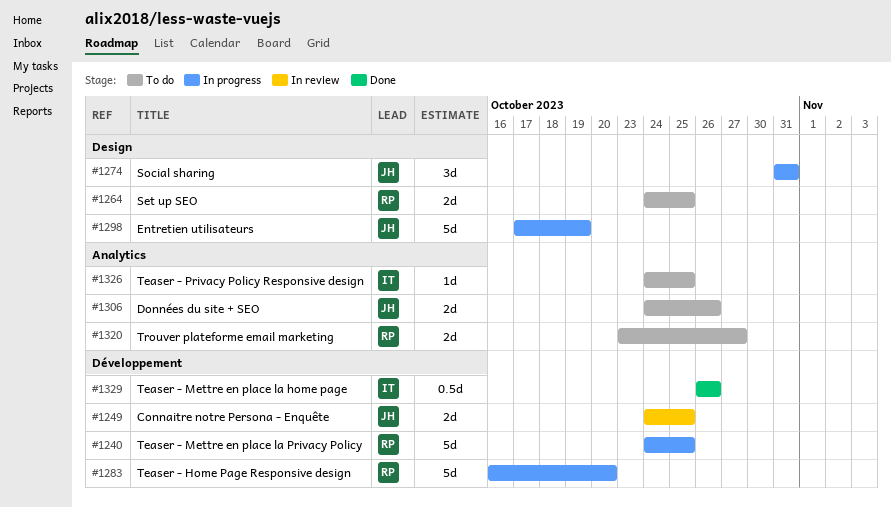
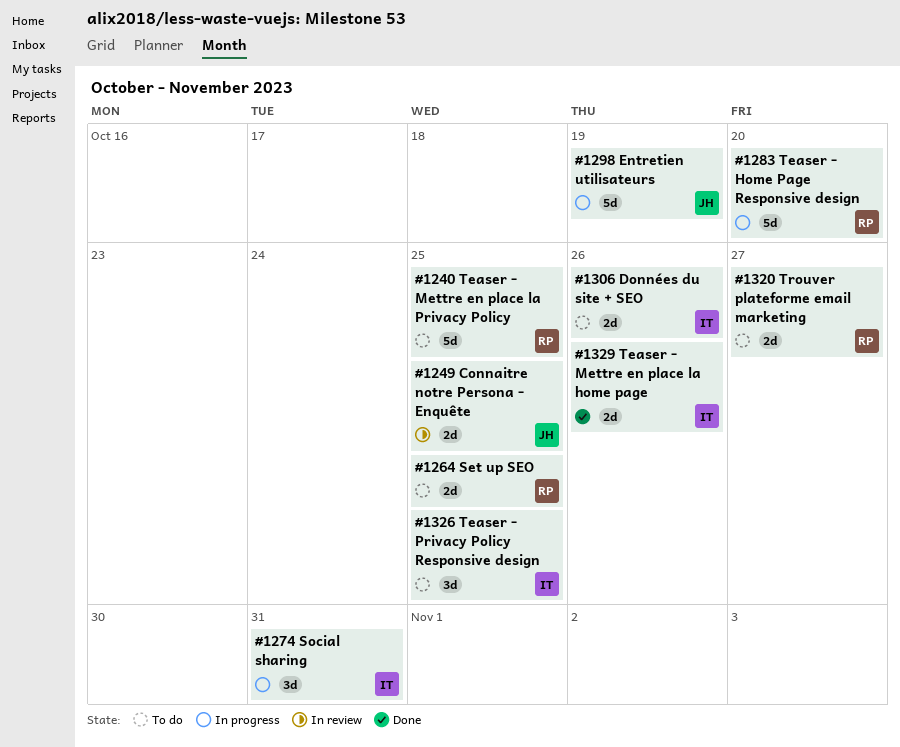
#1240, status: In progress -> To do
#1274, owner: JH -> IT
#1306, owner: JH -> IT
#1326, estimate: 1d -> 3d
#1329, estimate: 0.5d -> 2d

